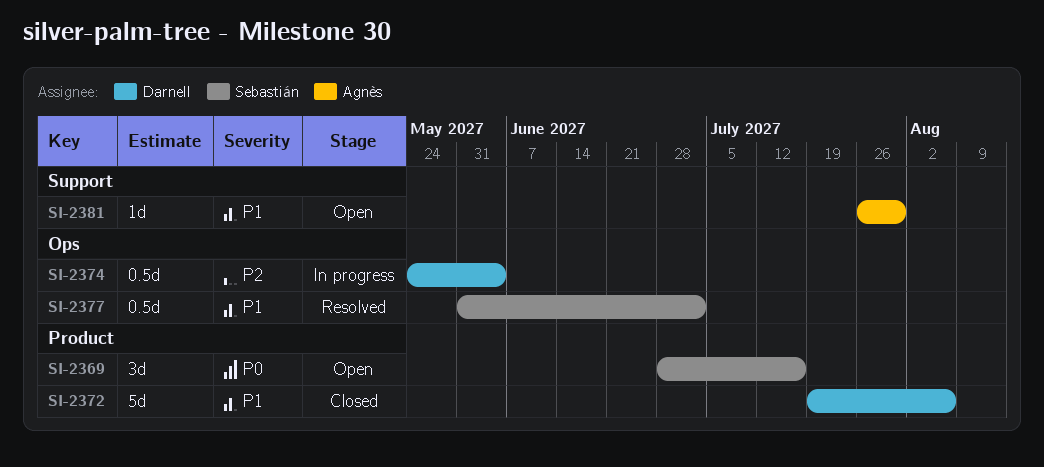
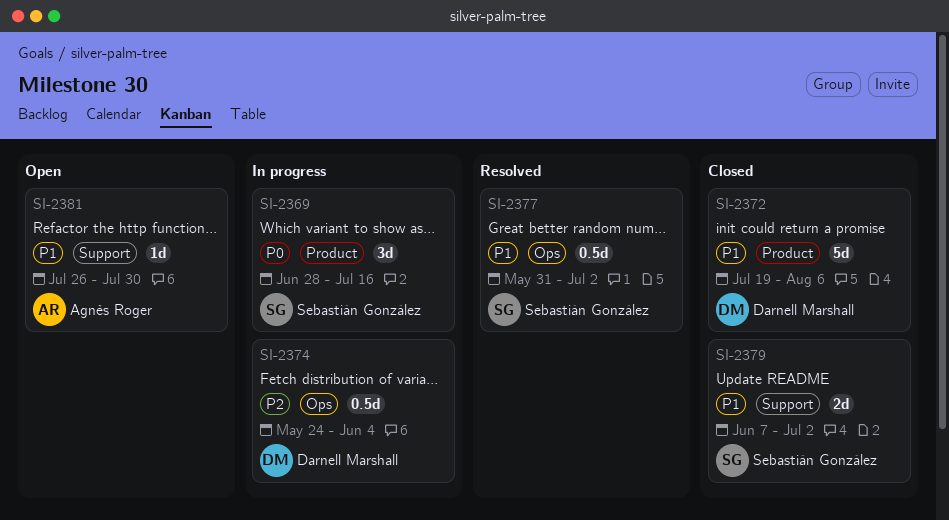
SI-2369, status: Open -> In progress
SI-2379: none -> present

